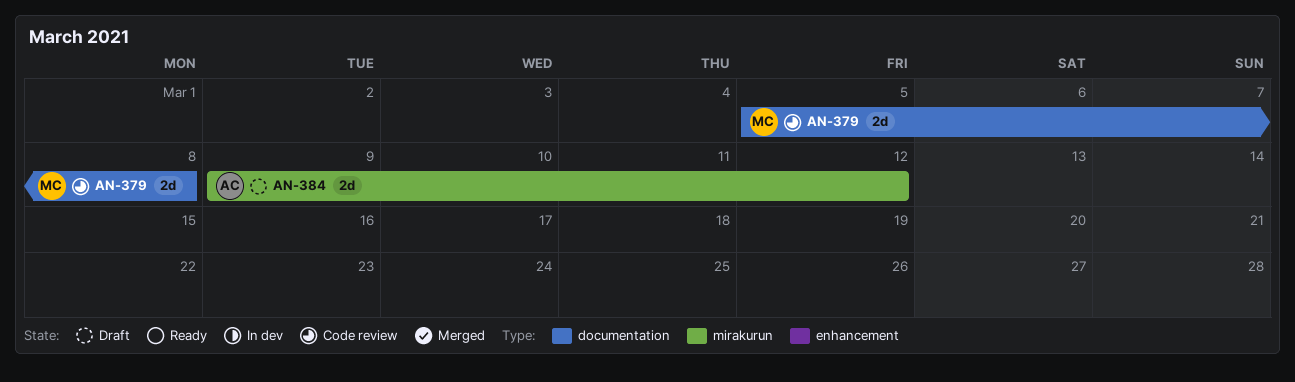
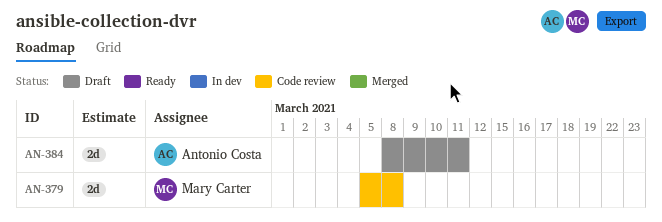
AN-384, start: Mar 9 -> Mar 8
AN-384, due: Mar 12 -> Mar 11

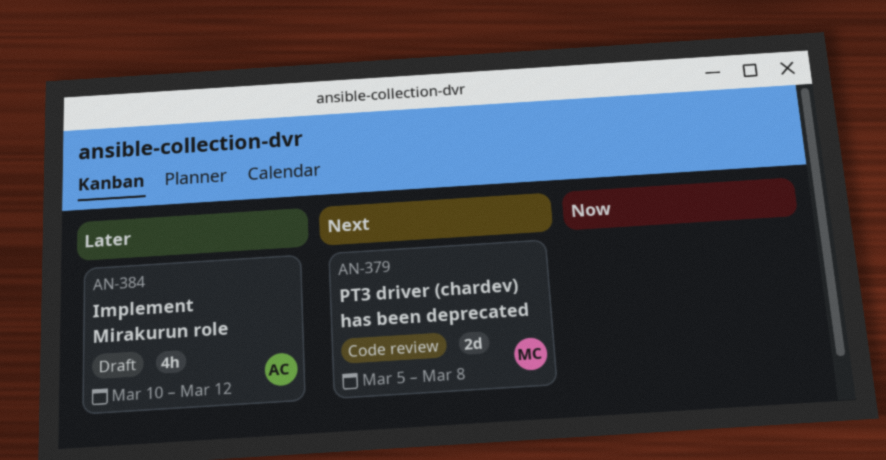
AN-384, estimate: 2d -> 4h
AN-384, start: Mar 8 -> Mar 10
AN-384, due: Mar 11 -> Mar 12

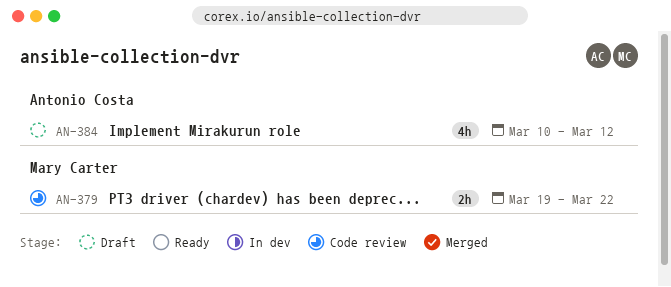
AN-379, estimate: 2d -> 2h
AN-379, start: Mar 5 -> Mar 19
AN-379, due: Mar 8 -> Mar 22

